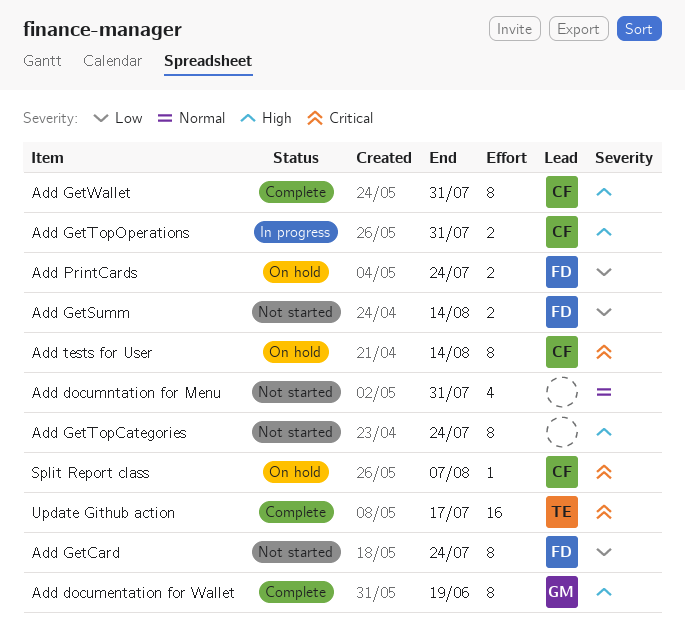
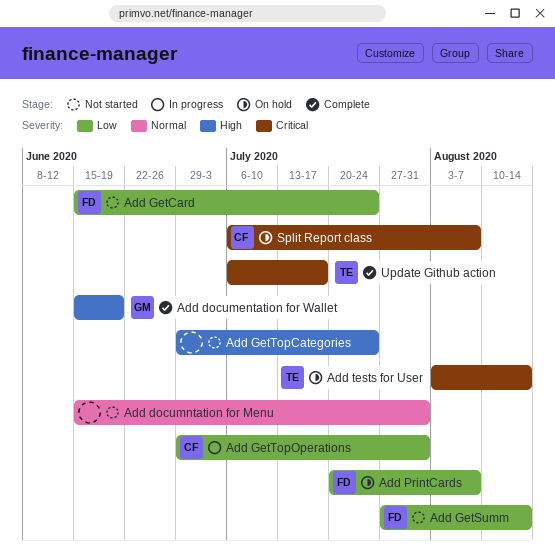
Add GetTopOperations, priority: High -> Low
Add GetWallet: present -> none
Add PrintCards, due: Jul 24 -> Aug 7
Add tests for User, owner: CF -> TE

